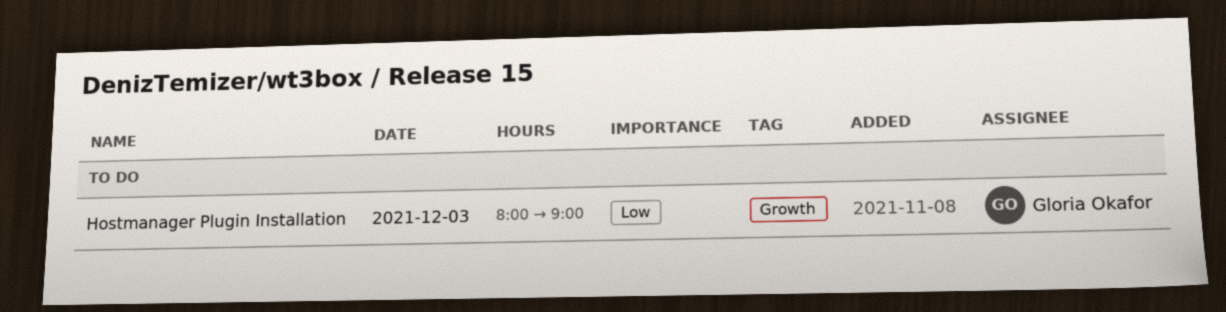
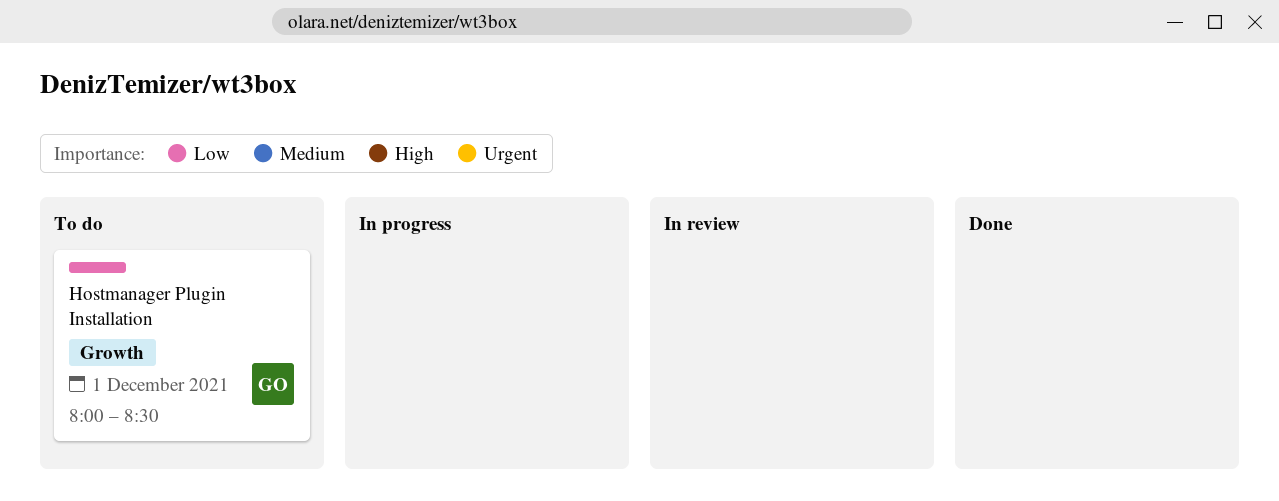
Hostmanager Plugin Installation, day: Dec 3 -> Dec 1
Hostmanager Plugin Installation, ends: 09:00 -> 08:30

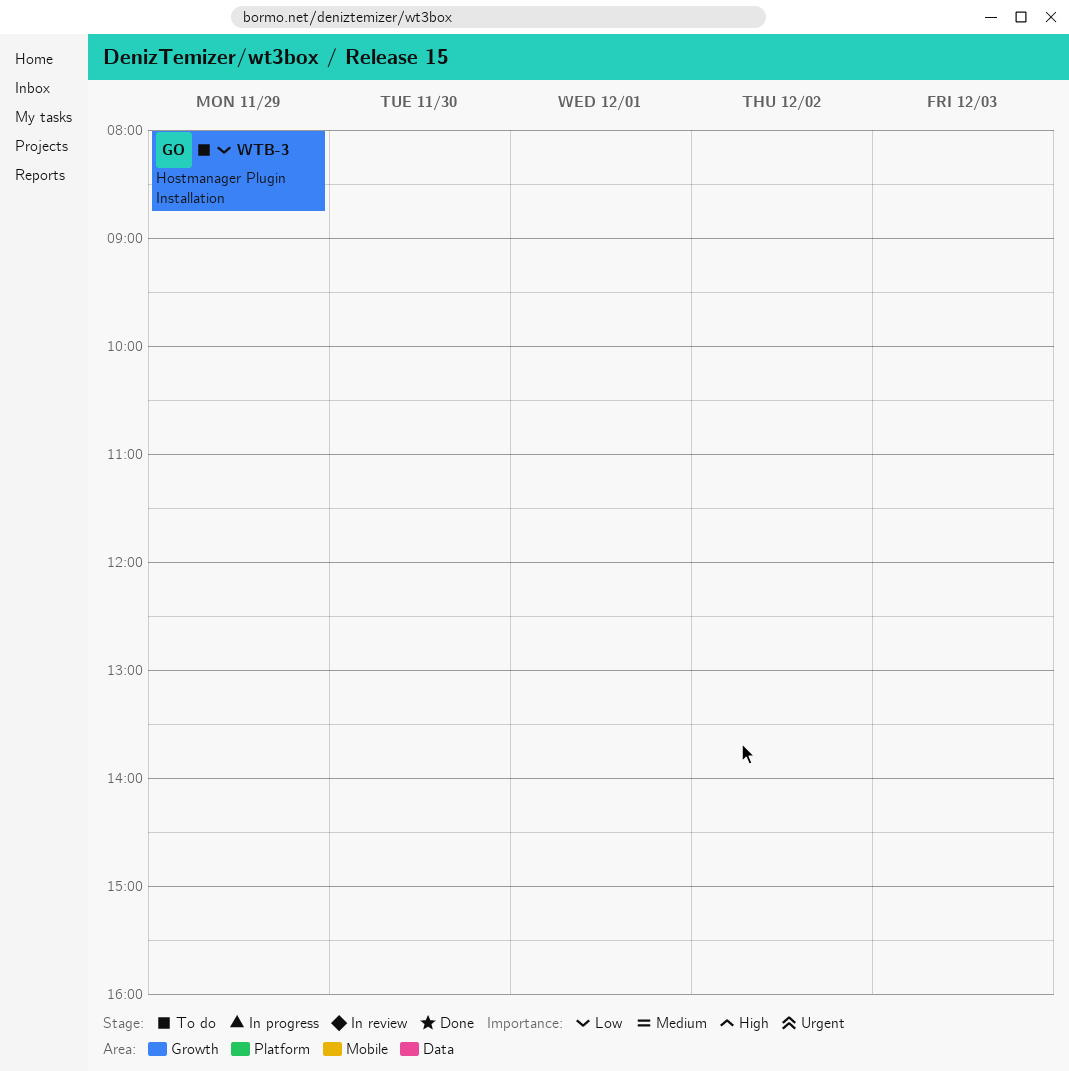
Hostmanager Plugin Installation, day: Dec 1 -> Nov 29
Hostmanager Plugin Installation, ends: 08:30 -> 08:45

